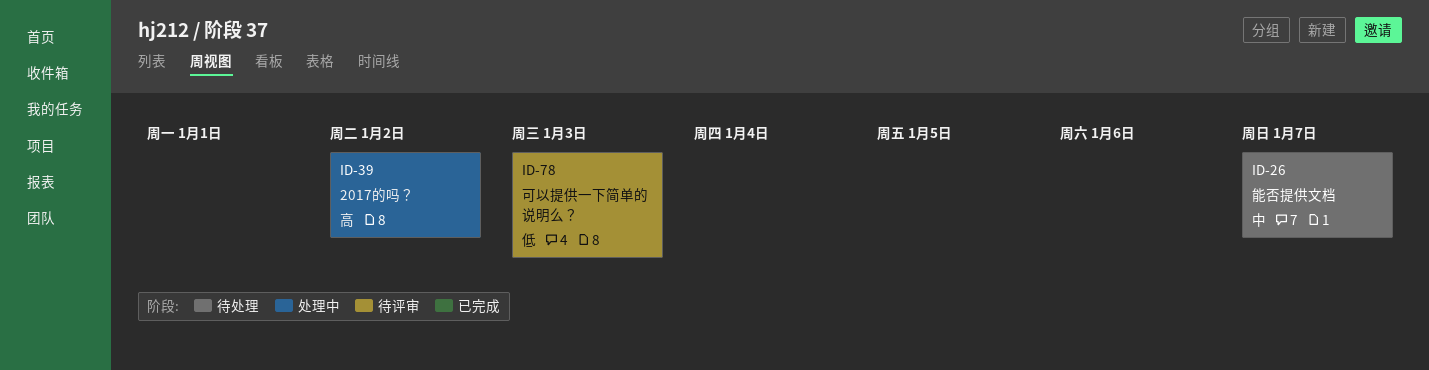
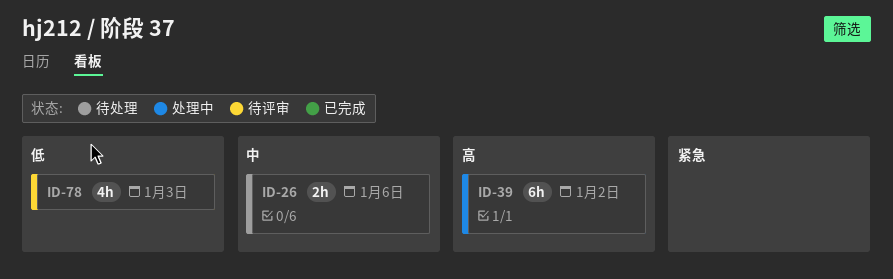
ID-26, due: Jan 7 -> Jan 6

